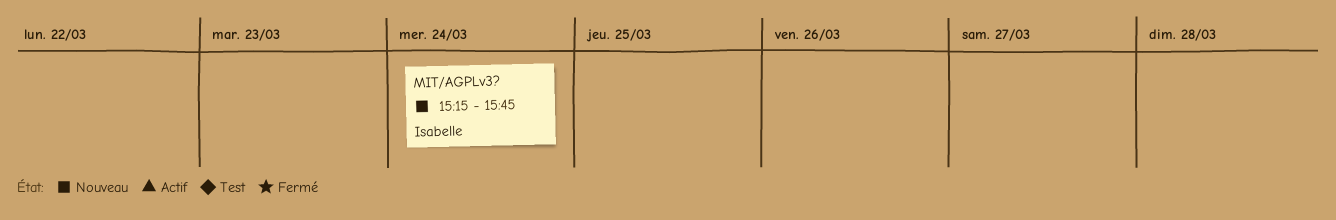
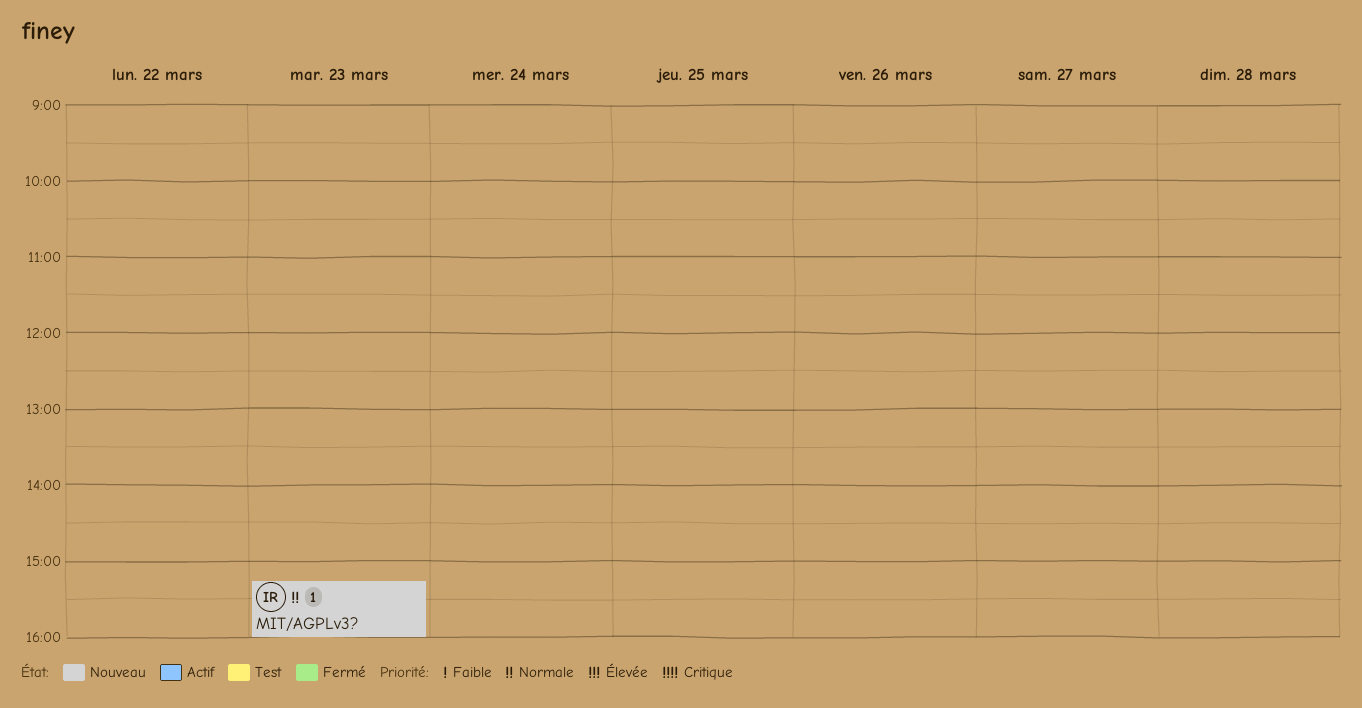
MIT/AGPLv3?, day: Mar 24 -> Mar 23
MIT/AGPLv3?, ends: 15:45 -> 16:00

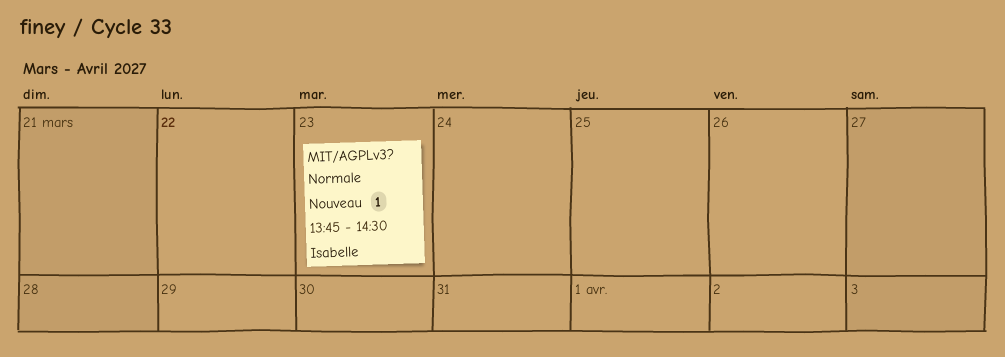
MIT/AGPLv3?, begins: 15:15 -> 13:45
MIT/AGPLv3?, ends: 16:00 -> 14:30

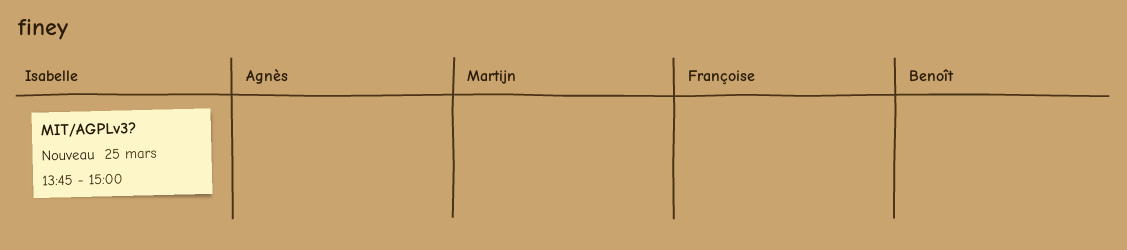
MIT/AGPLv3?, day: Mar 23 -> Mar 25
MIT/AGPLv3?, ends: 14:30 -> 15:00

